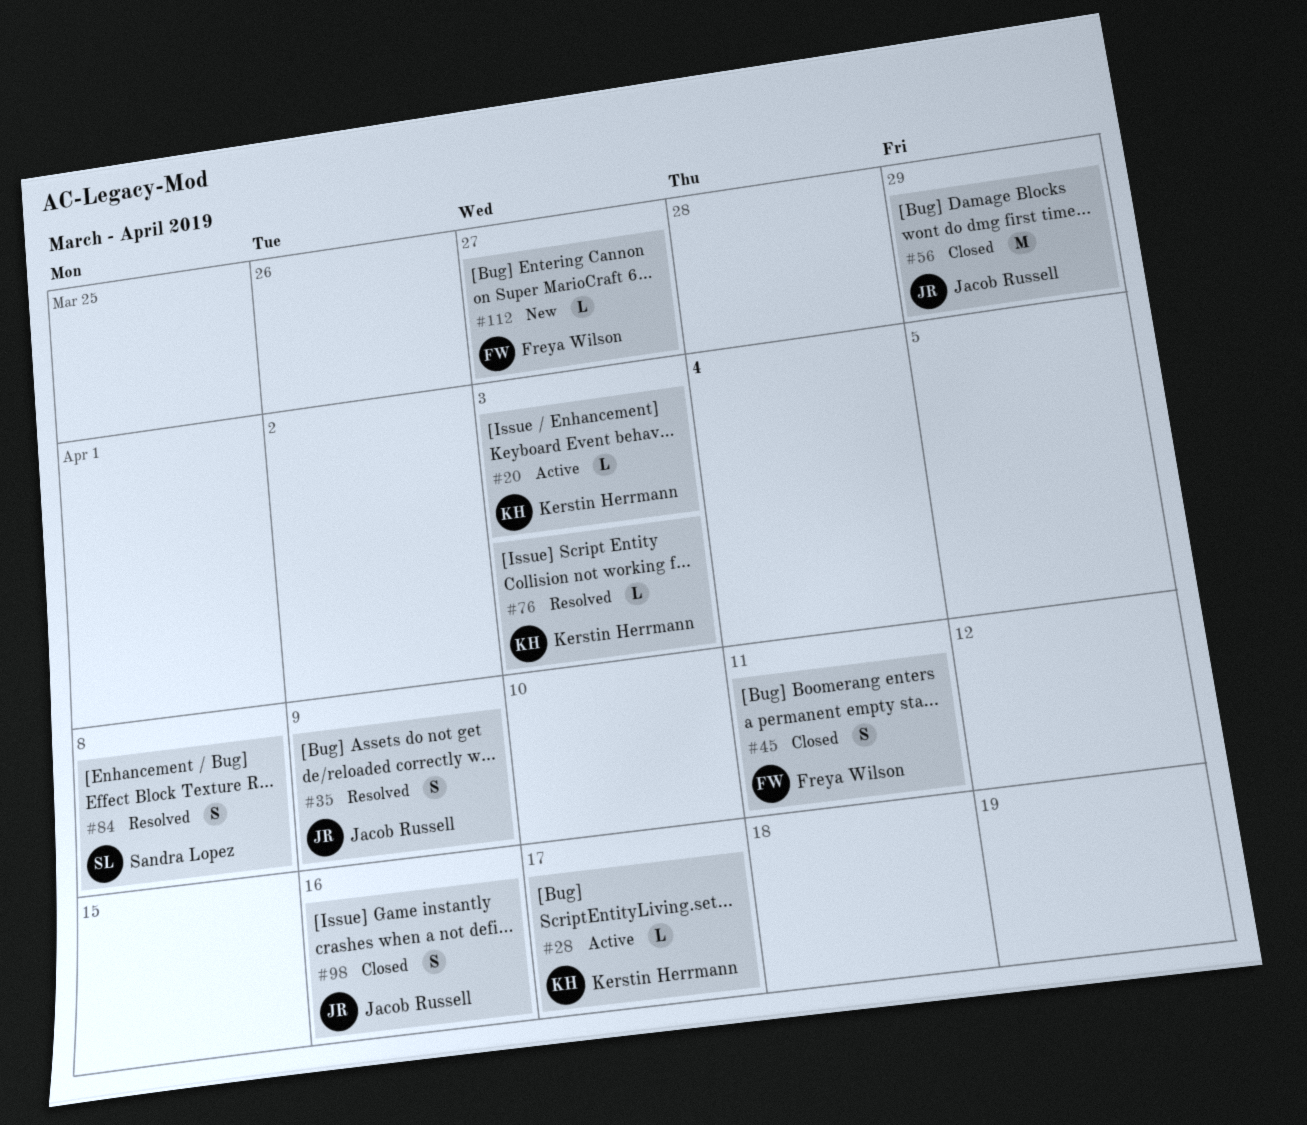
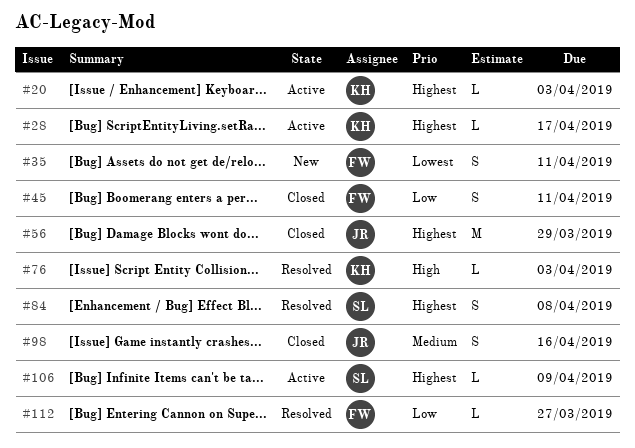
#35, status: Resolved -> New
#35, owner: Jacob Russell -> Freya Wilson
#35, due: Apr 9 -> Apr 11
#106: none -> present
#112, status: New -> Resolved

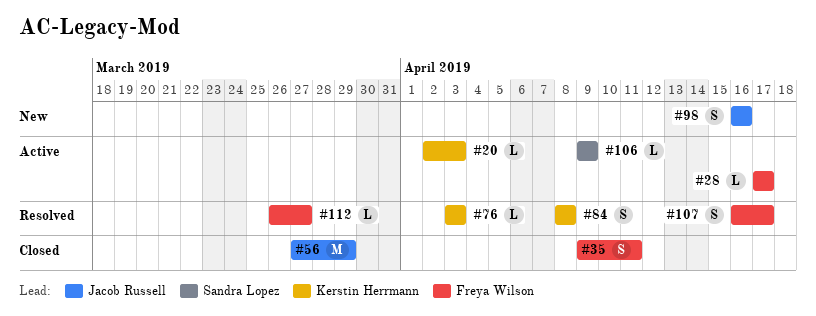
#28, owner: Kerstin Herrmann -> Freya Wilson
#35, status: New -> Closed
#45: present -> none
#84, owner: Sandra Lopez -> Kerstin Herrmann
#98, status: Closed -> New
#107: none -> present

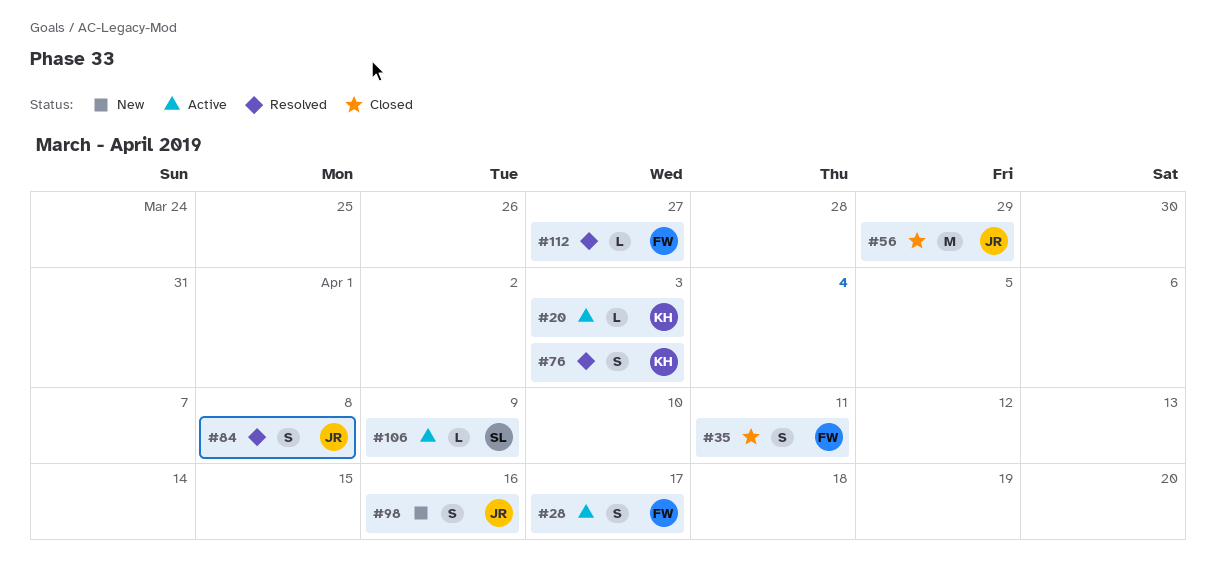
#28, estimate: L -> S
#76, estimate: L -> S
#84, owner: Kerstin Herrmann -> Jacob Russell
#107: present -> none

